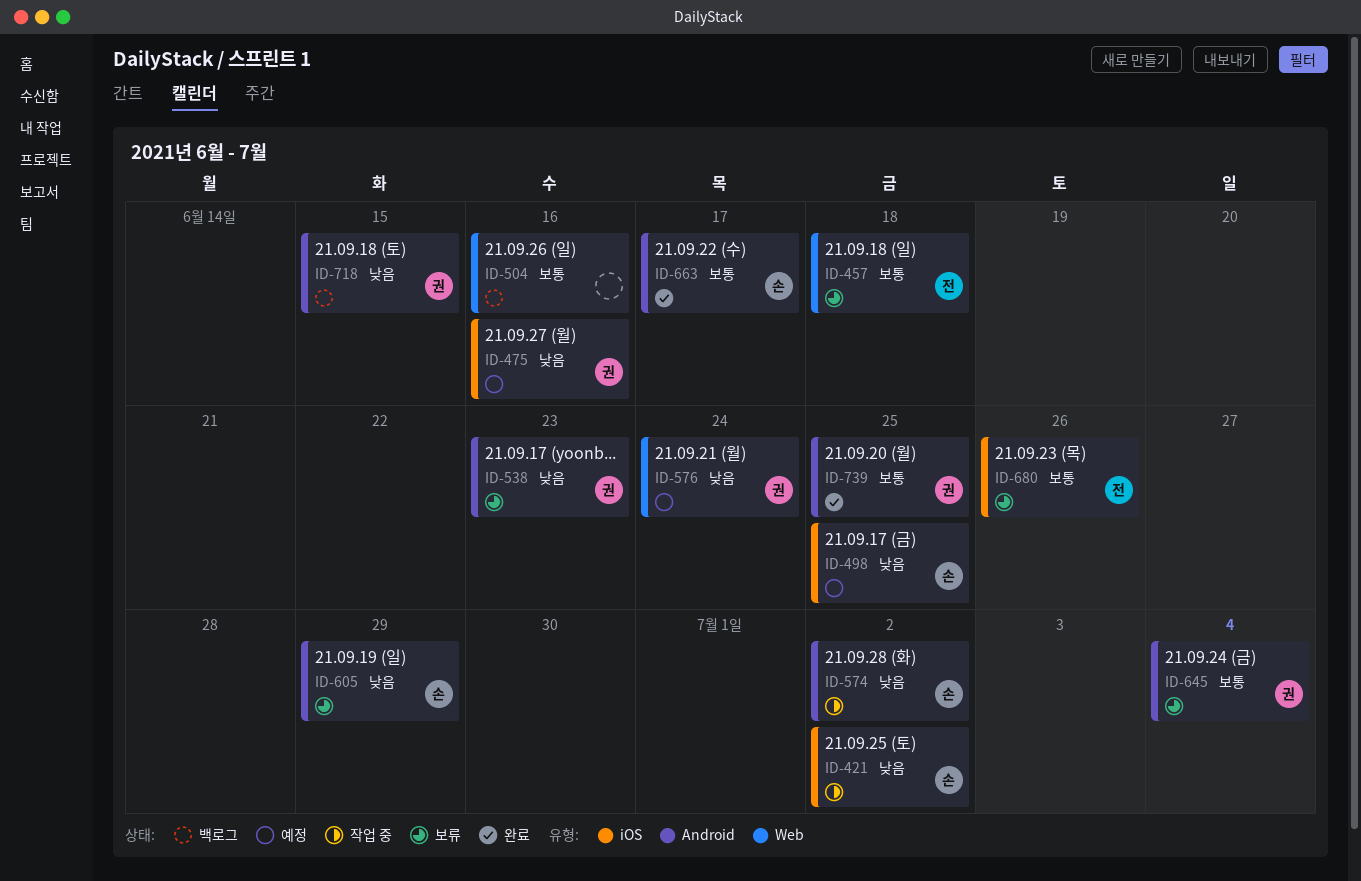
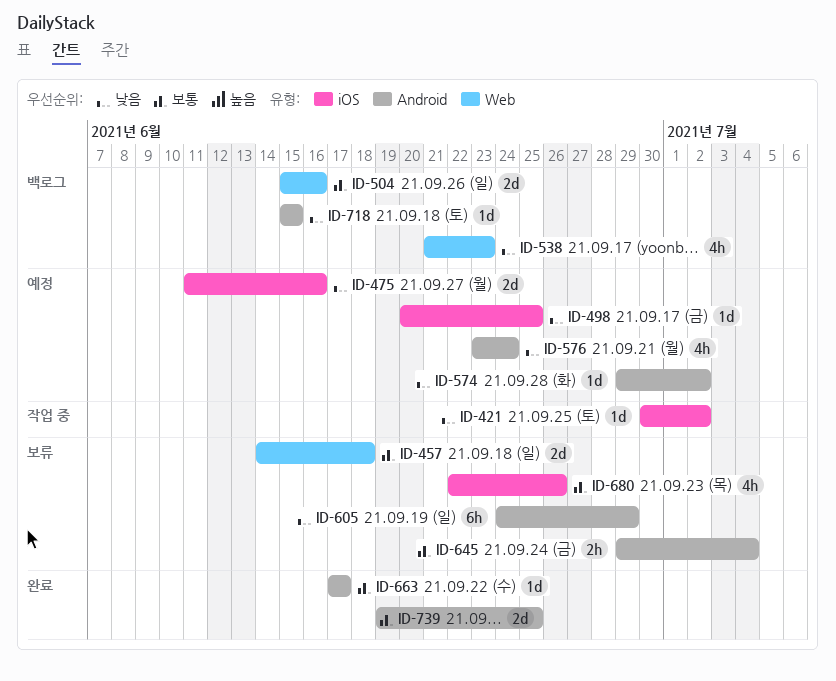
ID-538, status: 보류 -> 백로그
ID-538, label: Android -> Web
ID-574, status: 작업 중 -> 예정
ID-576, label: Web -> Android

